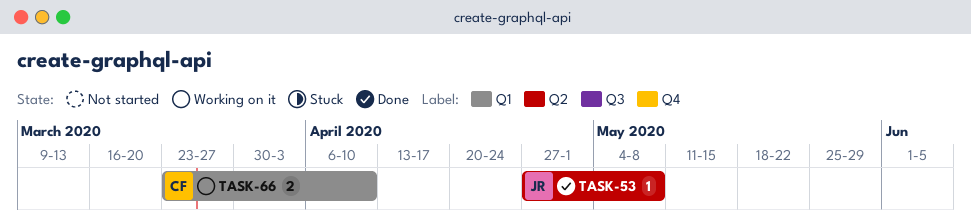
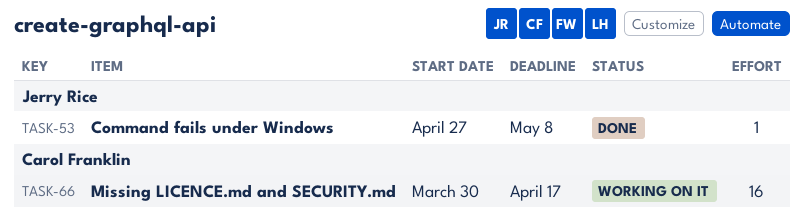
TASK-66, estimate: 2 -> 16
TASK-66, start: Mar 23 -> Mar 30
TASK-66, due: Apr 10 -> Apr 17

